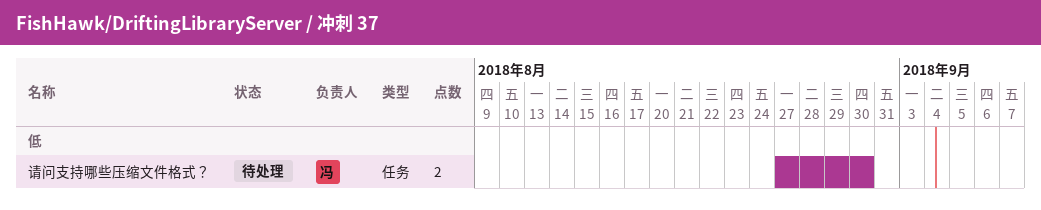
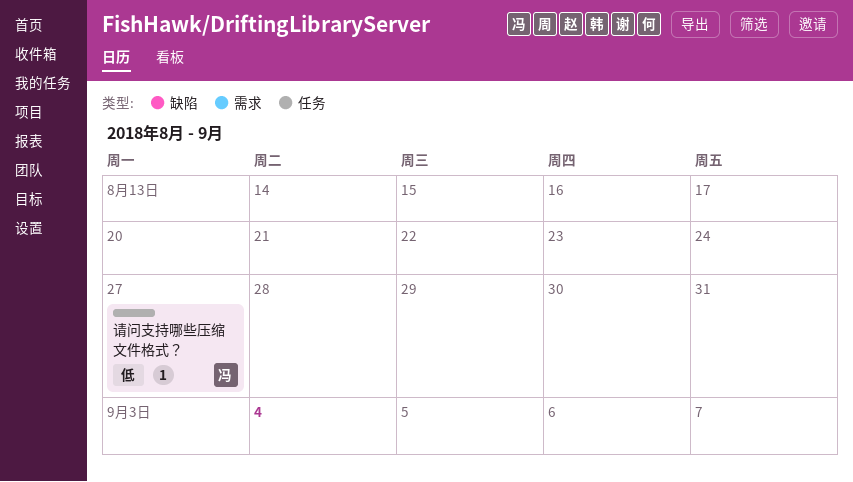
请问支持哪些压缩文件格式？, estimate: 2 -> 1
请问支持哪些压缩文件格式？, due: Aug 30 -> Aug 27

